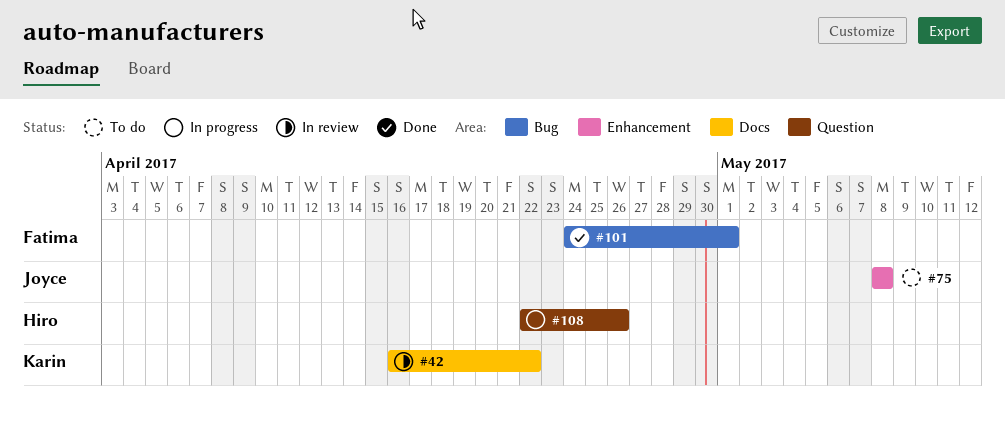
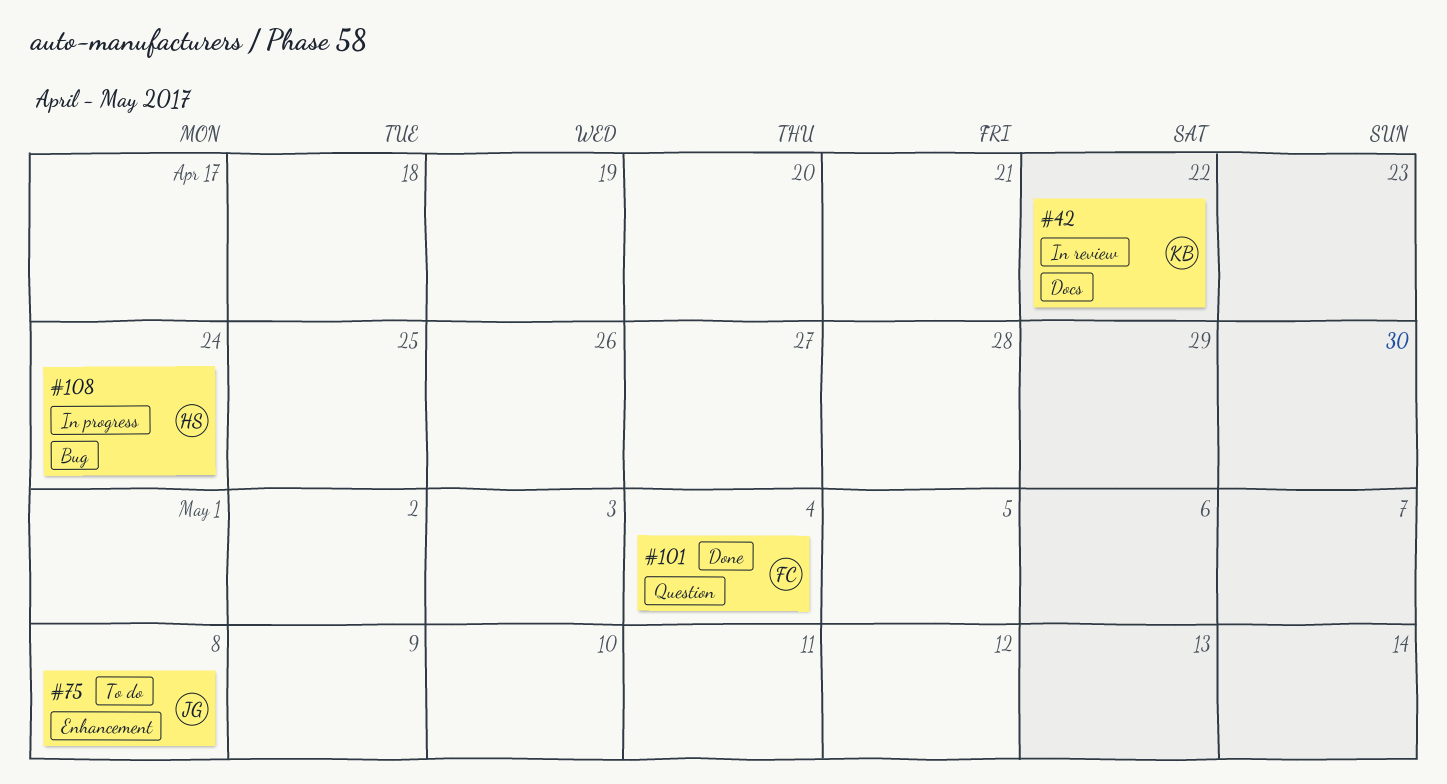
#101, label: Bug -> Question
#101, due: May 1 -> May 4
#108, label: Question -> Bug
#108, due: Apr 26 -> Apr 24

